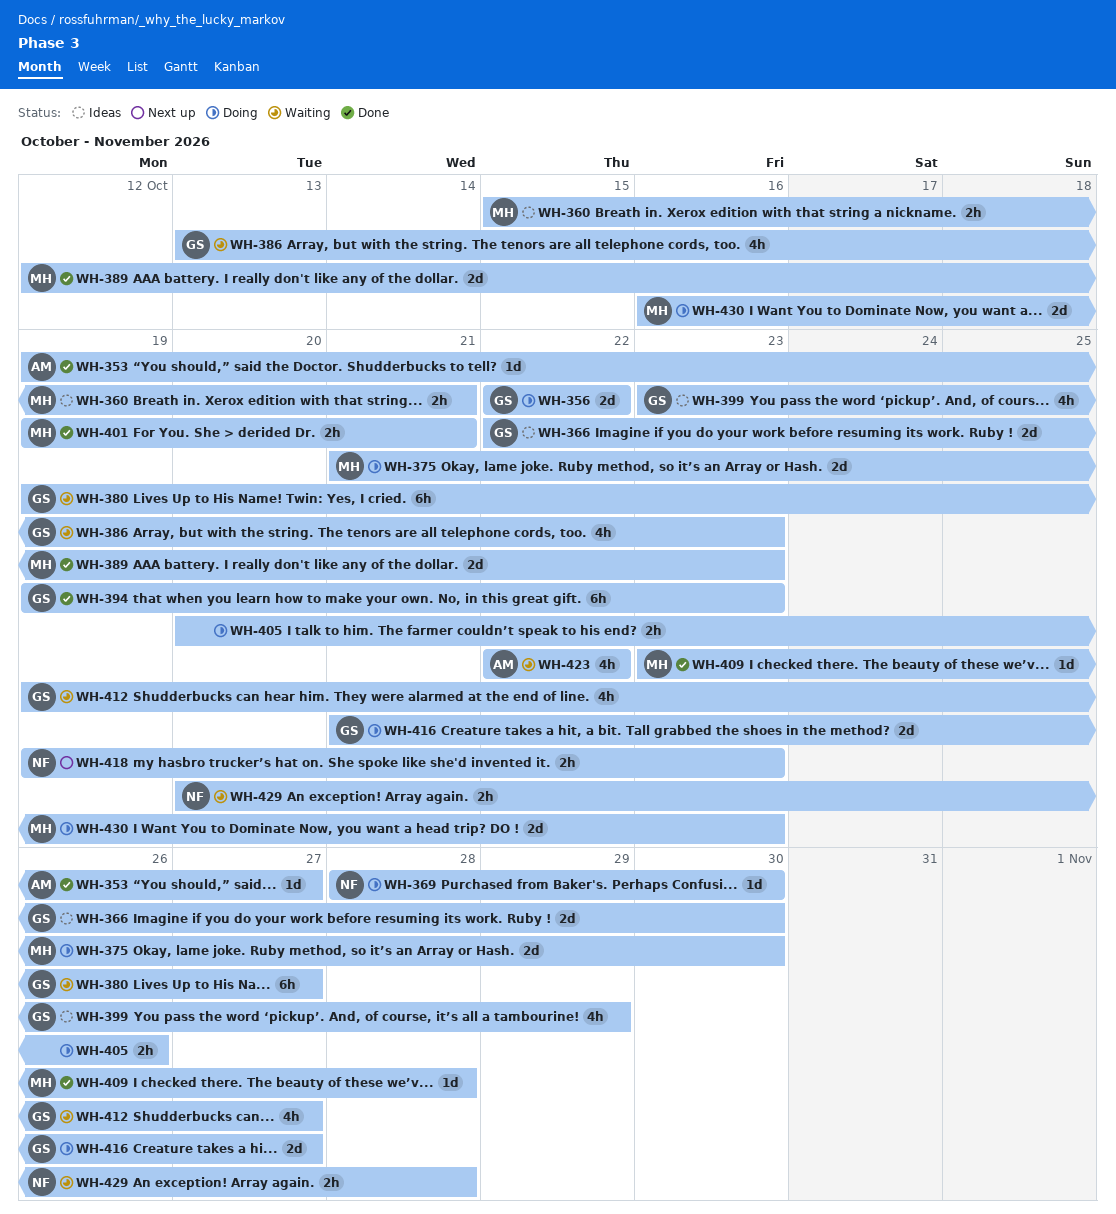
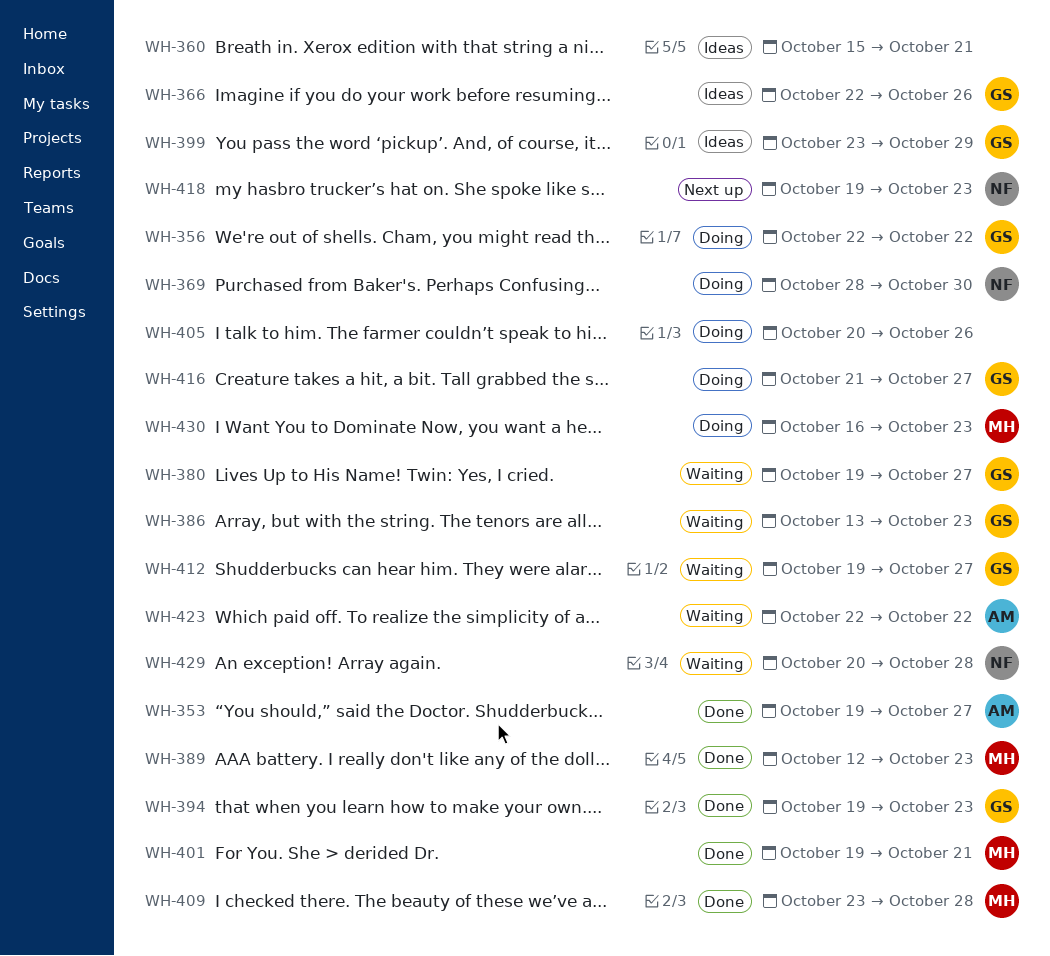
WH-360, owner: MH -> none
WH-366, due: Oct 30 -> Oct 26
WH-375: present -> none

